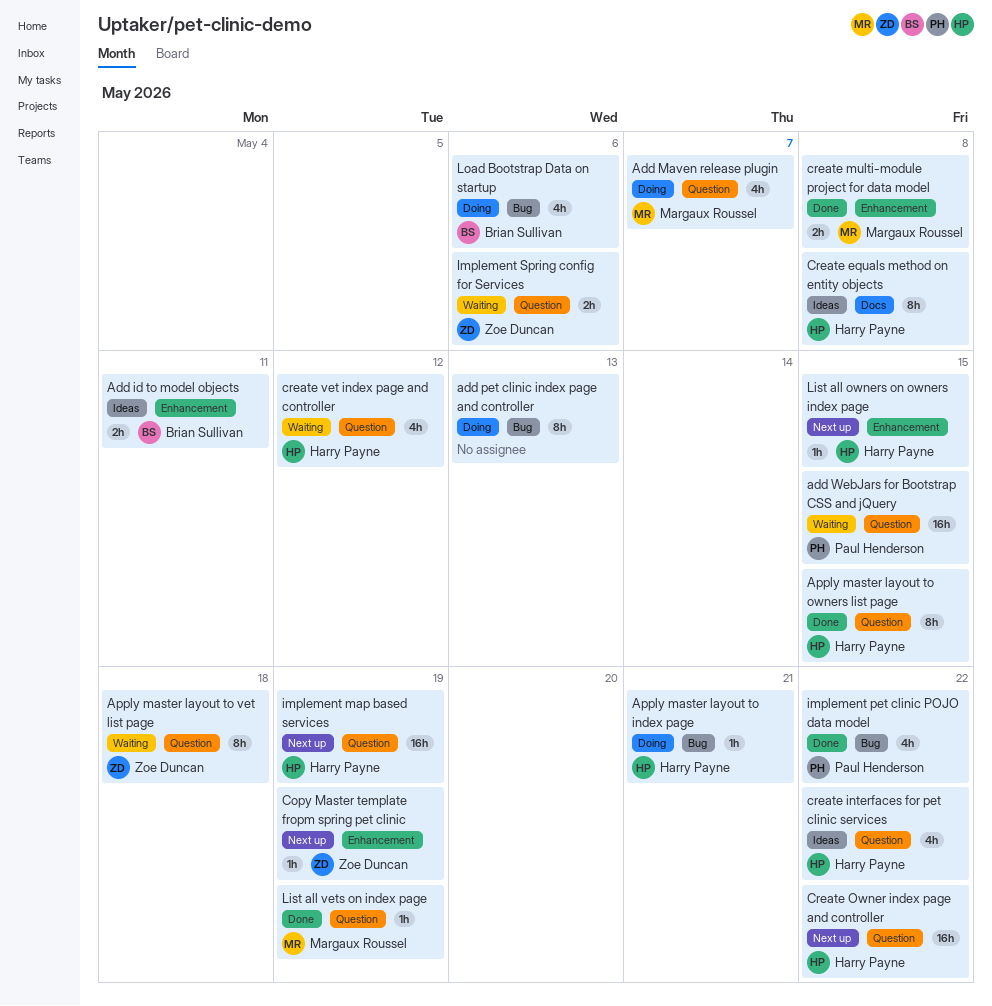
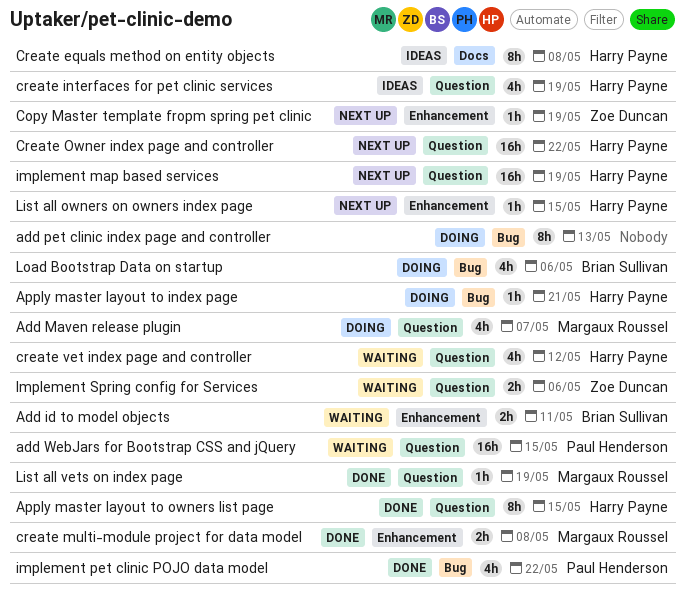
Add id to model objects, status: Ideas -> Waiting
Apply master layout to vet list page: present -> none
create interfaces for pet clinic services, due: May 22 -> May 19

